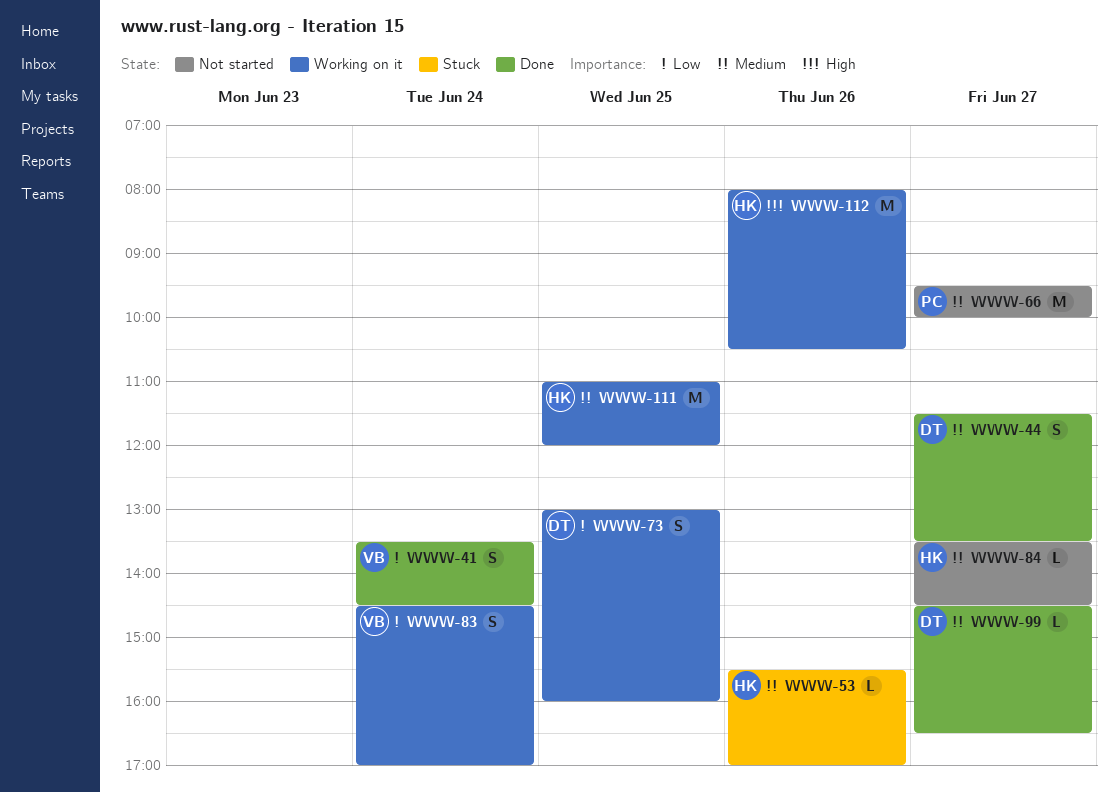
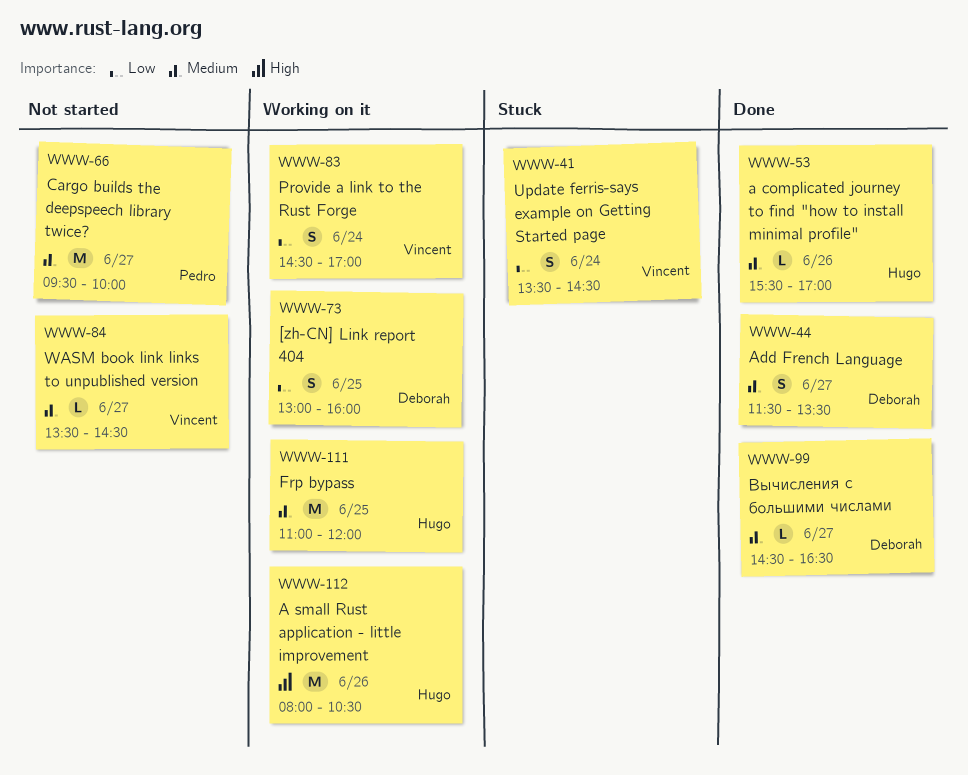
WWW-41, status: Done -> Stuck
WWW-53, status: Stuck -> Done
WWW-84, owner: Hugo -> Vincent

